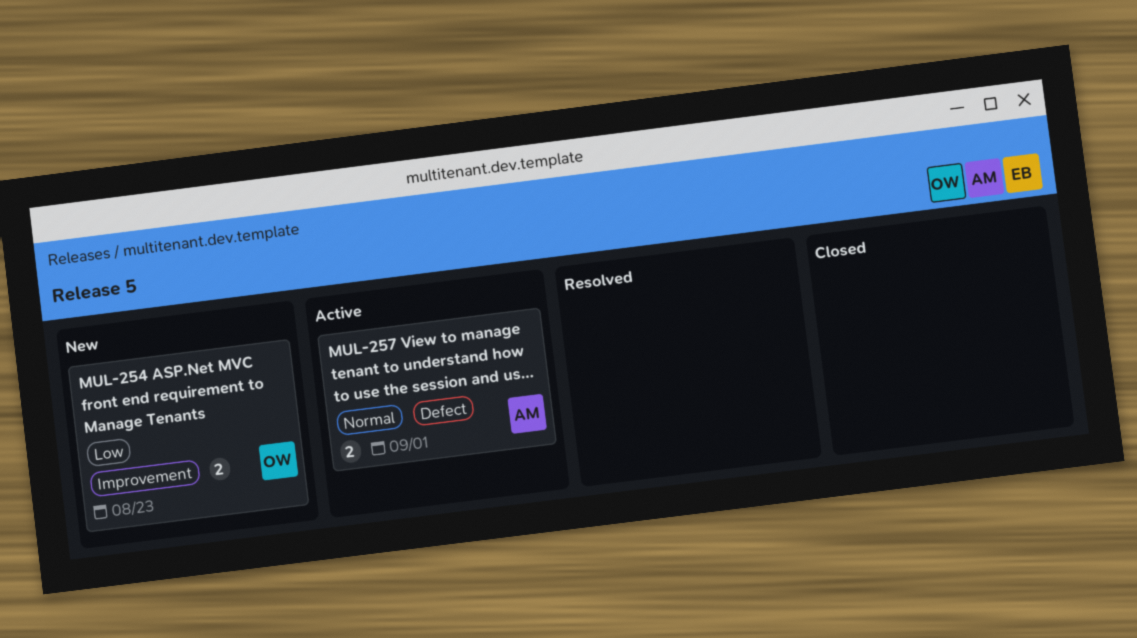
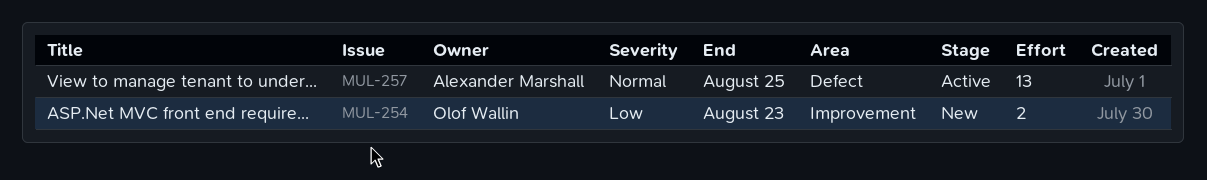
MUL-257, estimate: 2 -> 13
MUL-257, due: Sep 1 -> Aug 25

